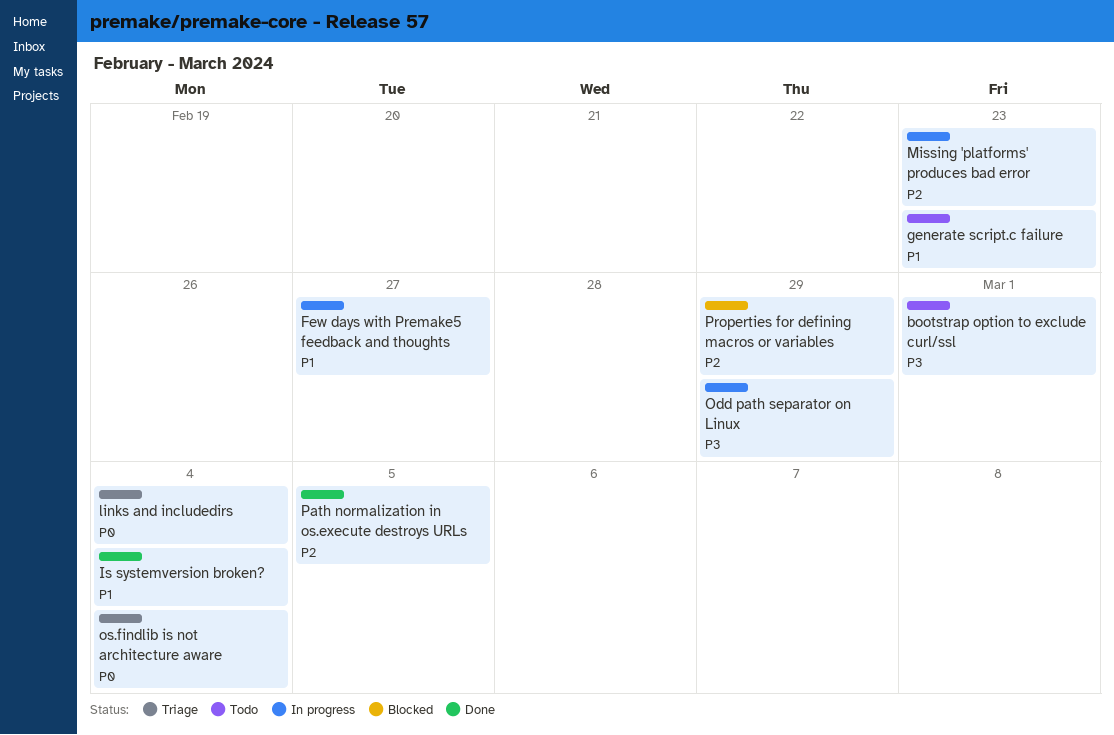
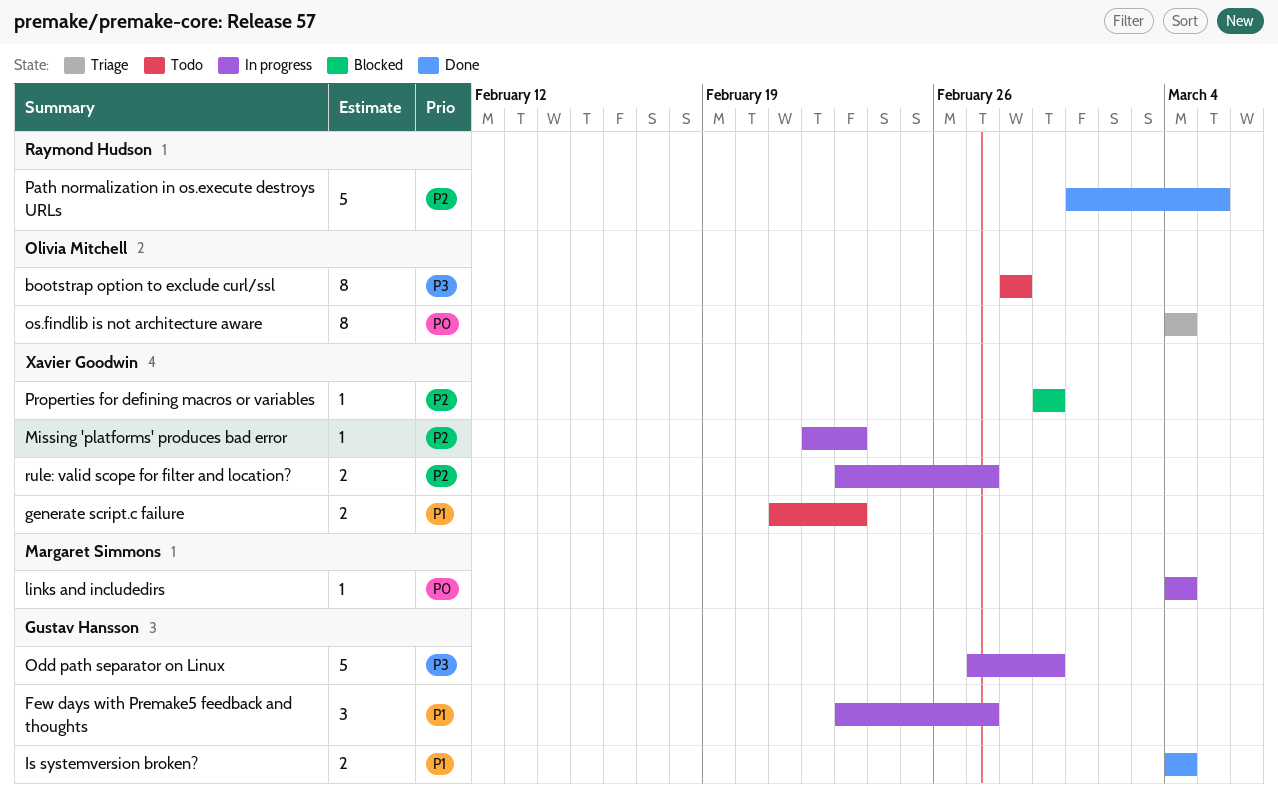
bootstrap option to exclude curl/ssl, due: Mar 1 -> Feb 28
links and includedirs, status: Triage -> In progress
rule: valid scope for filter and location?: none -> present

